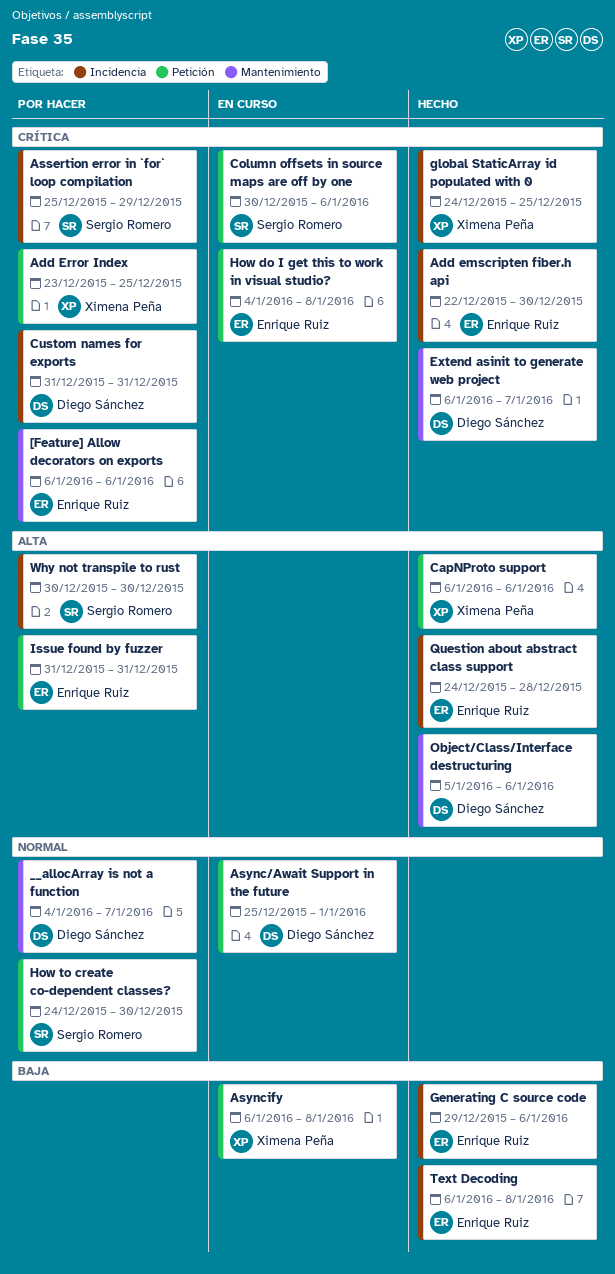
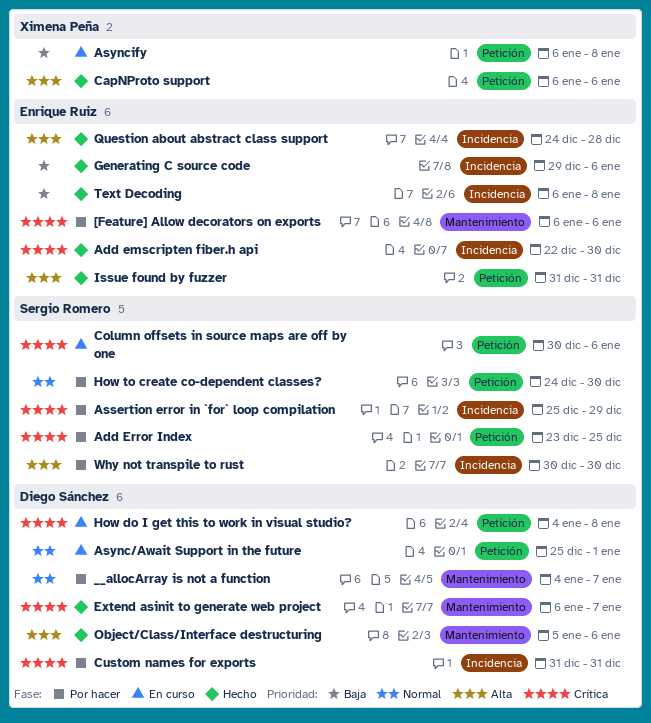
Add Error Index, owner: Ximena Peña -> Sergio Romero
global StaticArray id populated with 0: present -> none
How do I get this to work in visual studio?, owner: Enrique Ruiz -> Diego Sánchez
Issue found by fuzzer, status: Por hacer -> Hecho

